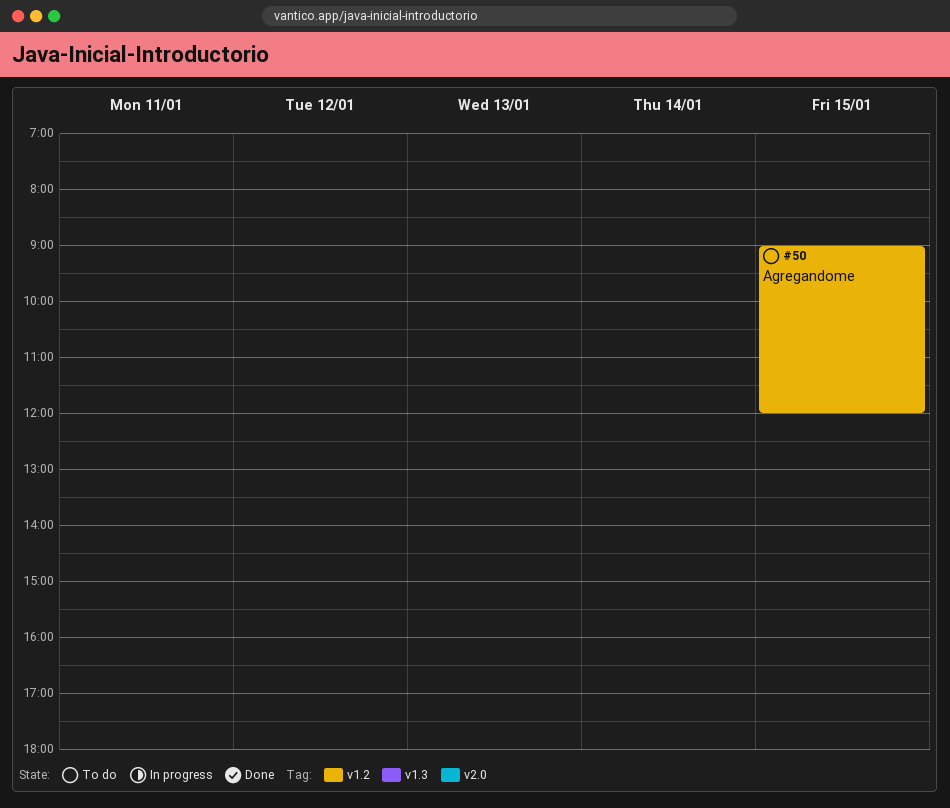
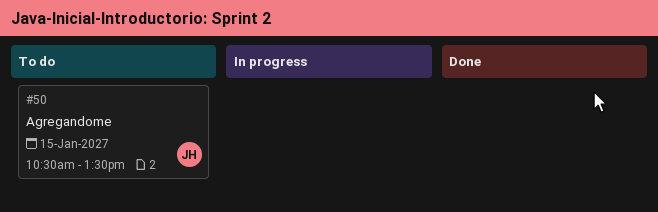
#50, begins: 09:00 -> 10:30
#50, ends: 12:00 -> 13:30

